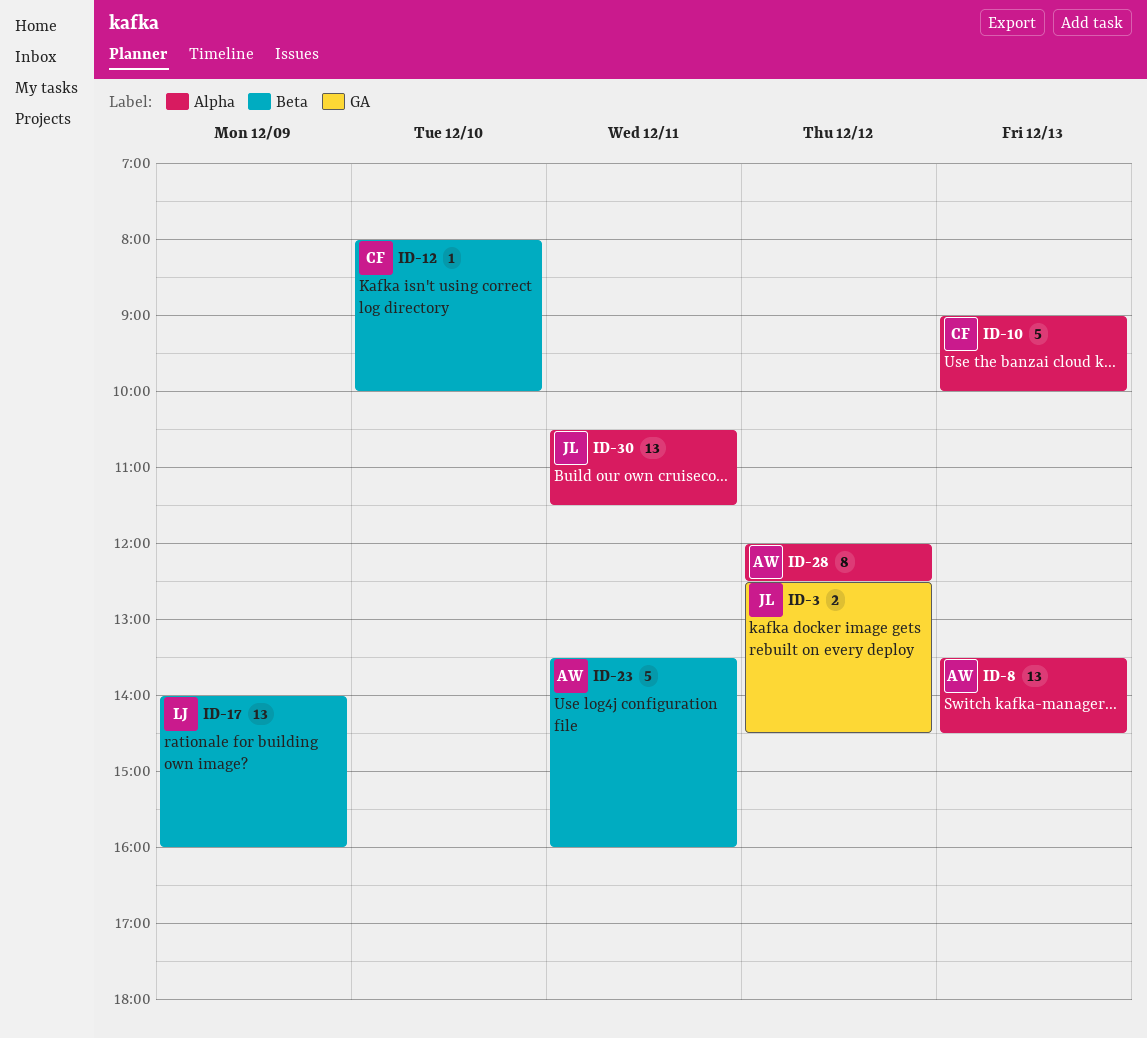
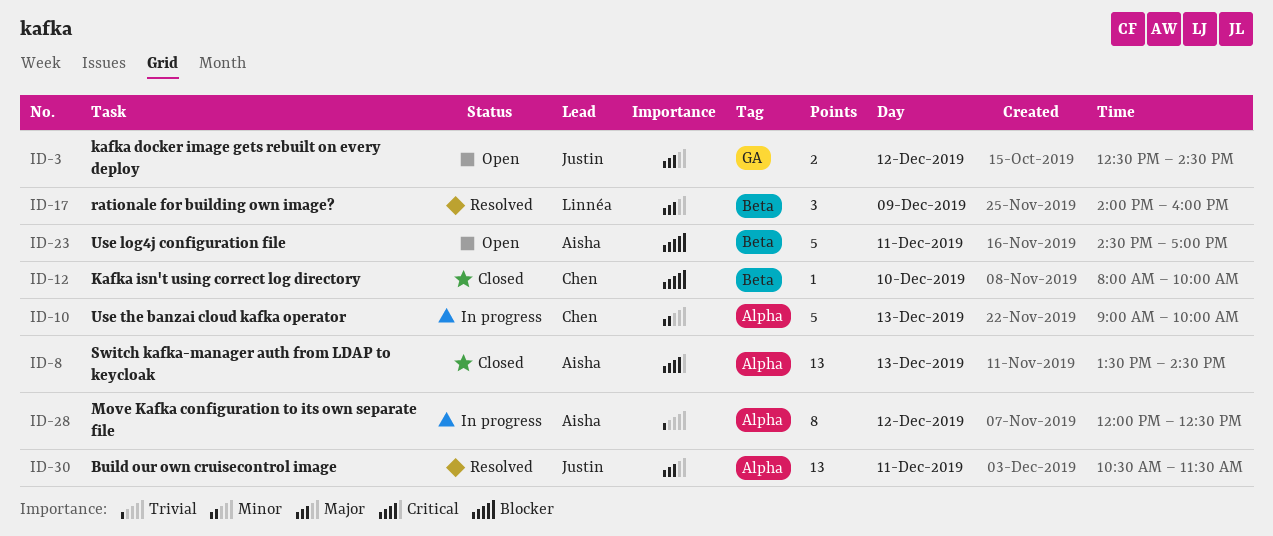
ID-17, estimate: 13 -> 3
ID-23, begins: 13:30 -> 14:30
ID-23, ends: 16:00 -> 17:00

